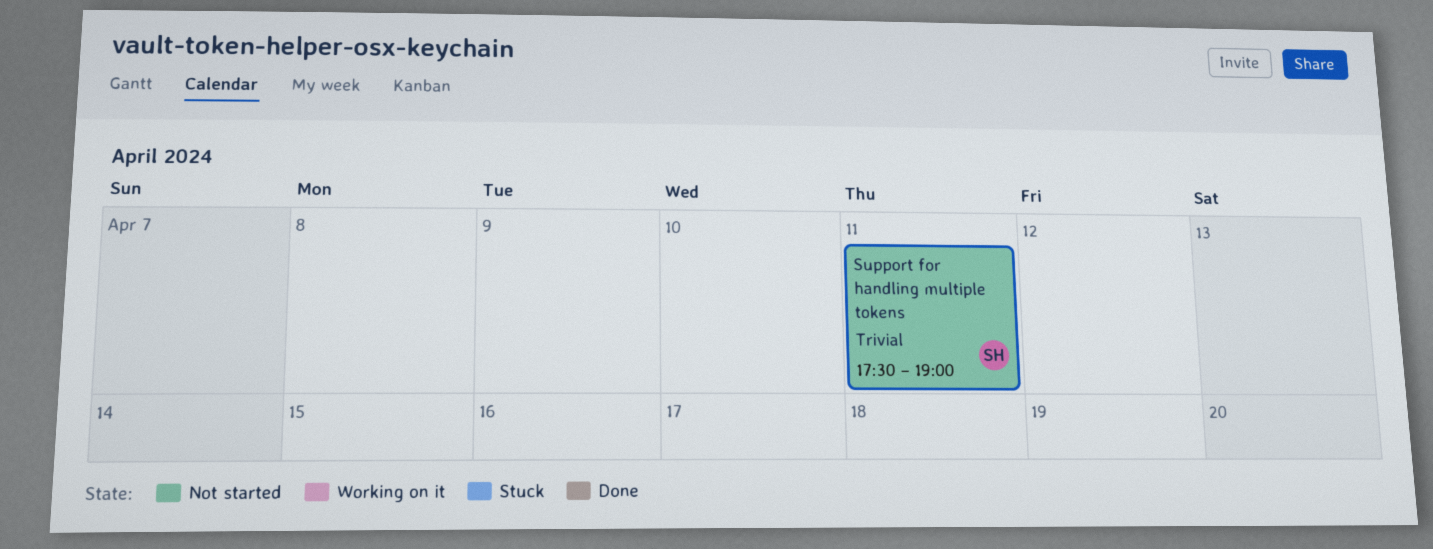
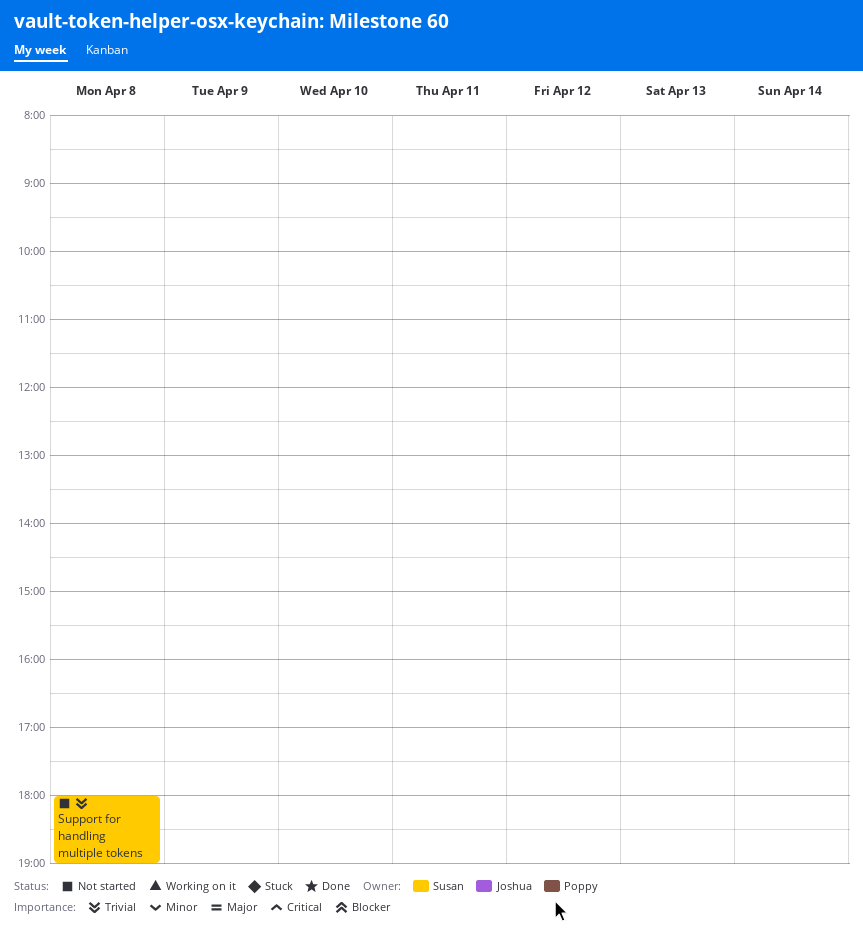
Support for handling multiple tokens, day: Apr 11 -> Apr 8
Support for handling multiple tokens, begins: 17:30 -> 18:00

